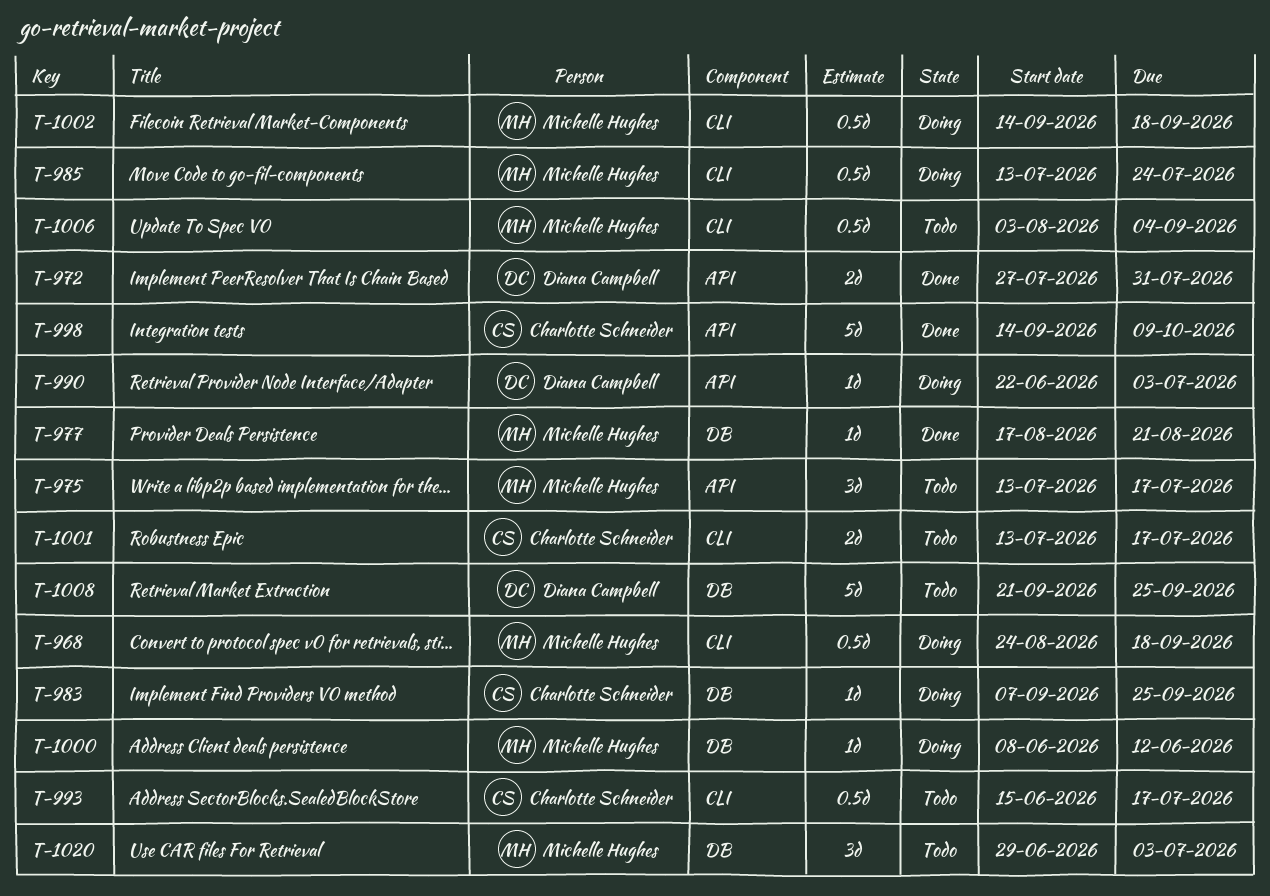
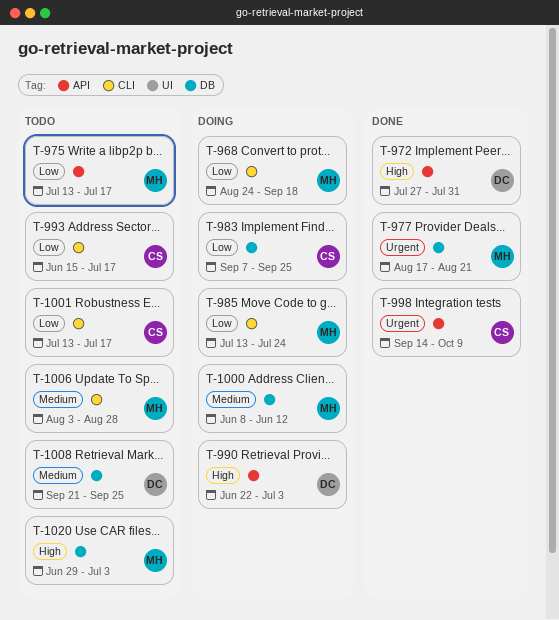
T-1002: present -> none
T-1006, due: Sep 4 -> Aug 28

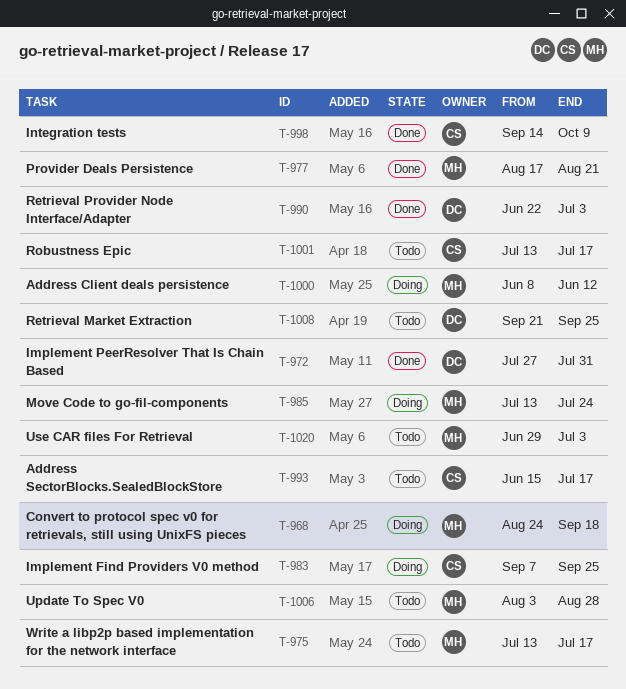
T-990, status: Doing -> Done

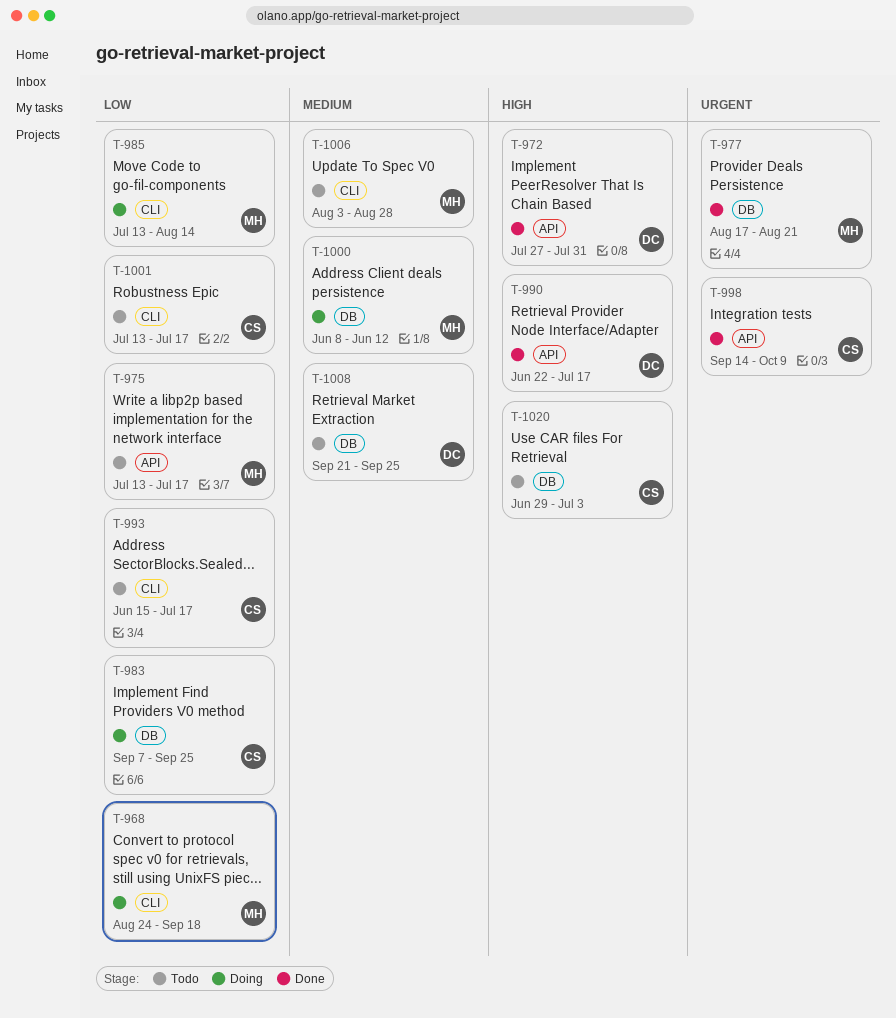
T-985, due: Jul 24 -> Aug 14
T-990, due: Jul 3 -> Jul 17
T-1020, owner: MH -> CS

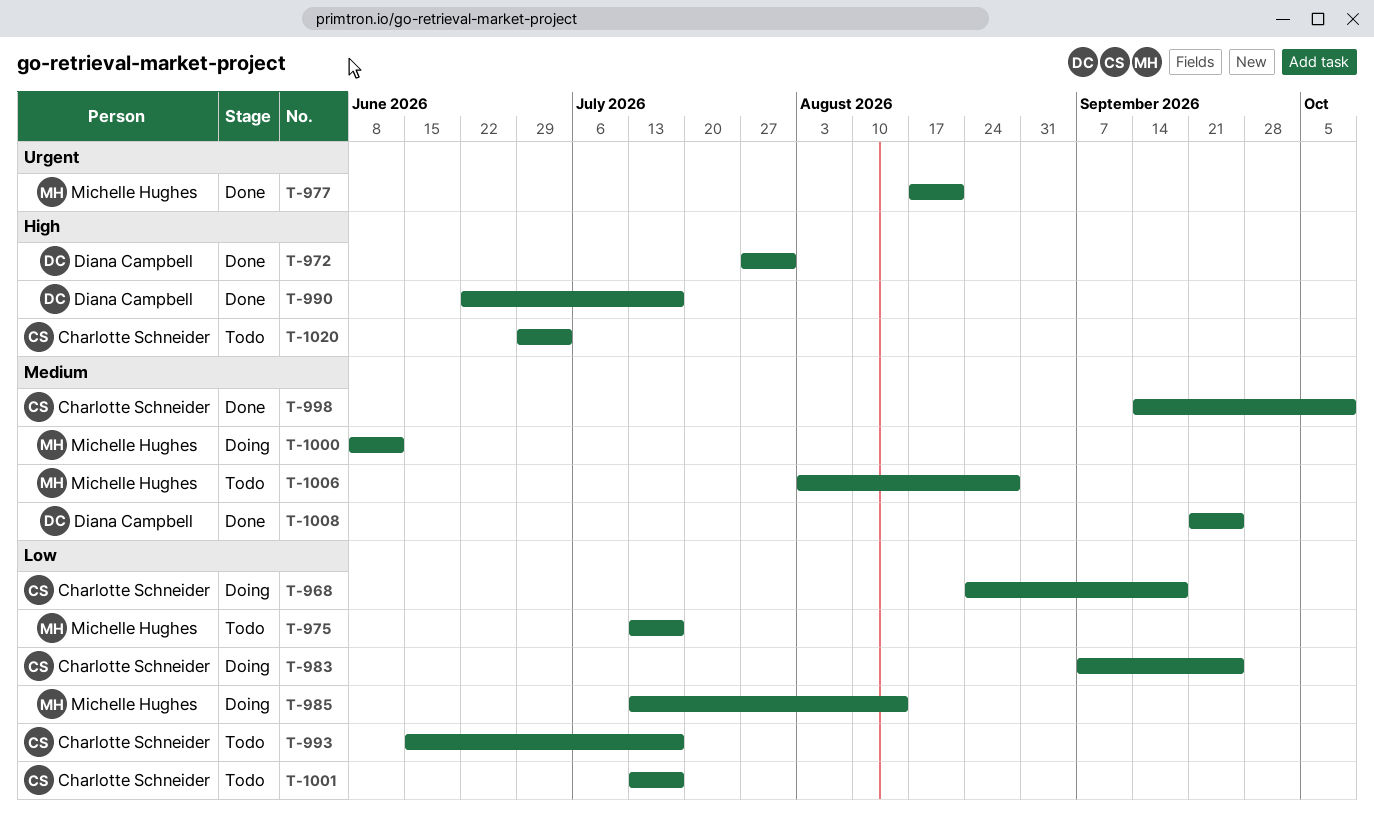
T-968, owner: Michelle Hughes -> Charlotte Schneider
T-998, priority: Urgent -> Medium
T-1008, status: Todo -> Done

